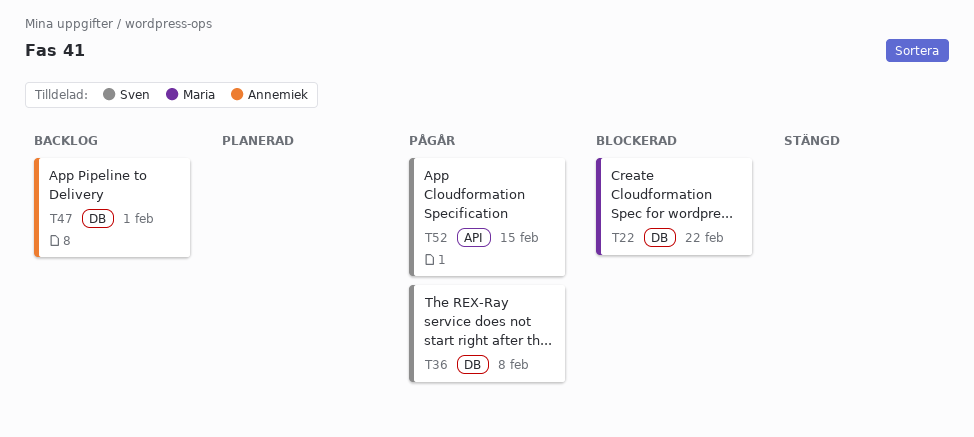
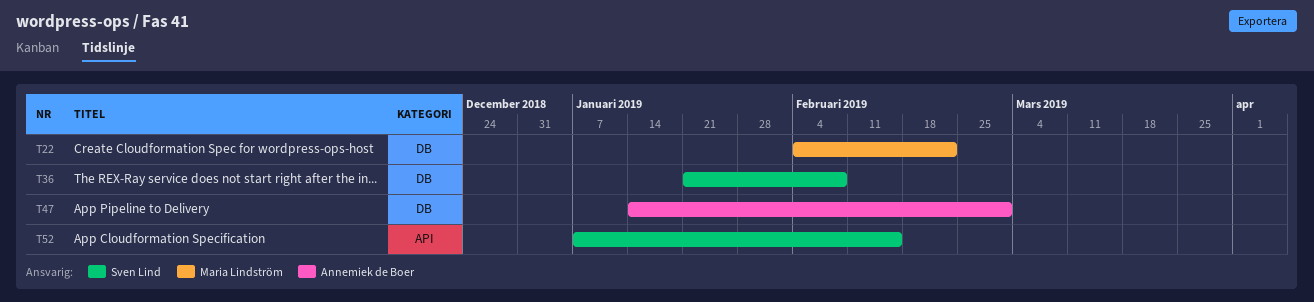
T47, due: Feb 1 -> Mar 1

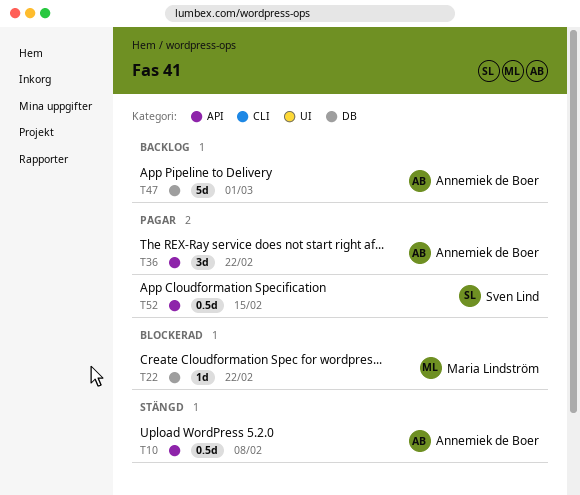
T10: none -> present
T36, owner: Sven Lind -> Annemiek de Boer
T36, label: DB -> API
T36, due: Feb 8 -> Feb 22

